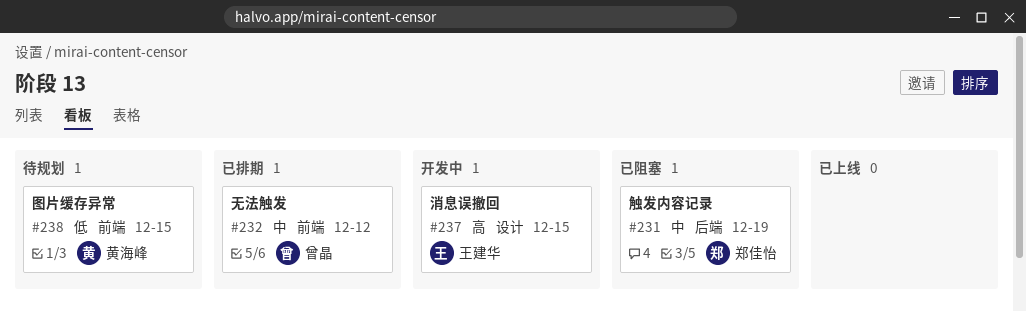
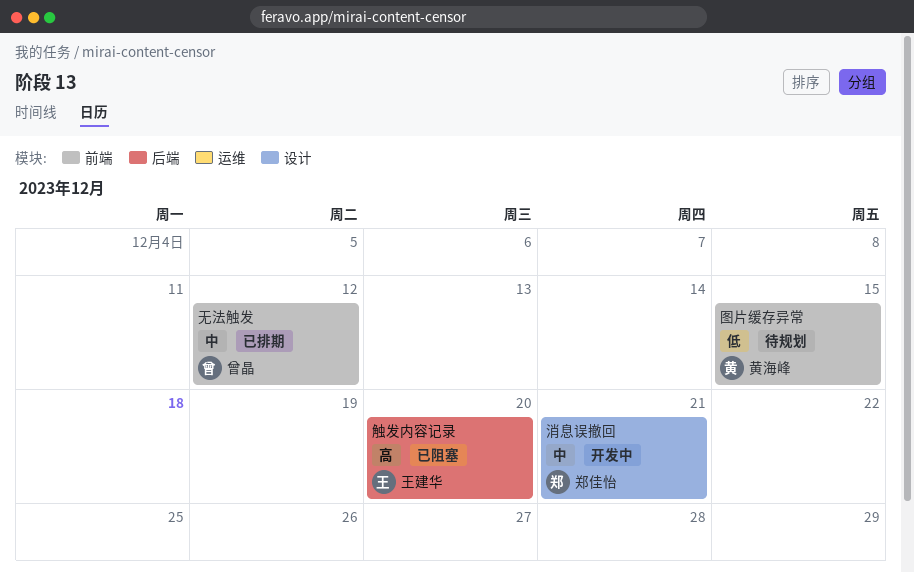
消息误撤回, owner: 王建华 -> 郑佳怡
消息误撤回, priority: 高 -> 中
消息误撤回, due: Dec 15 -> Dec 21
触发内容记录, owner: 郑佳怡 -> 王建华
触发内容记录, priority: 中 -> 高
触发内容记录, due: Dec 19 -> Dec 20

